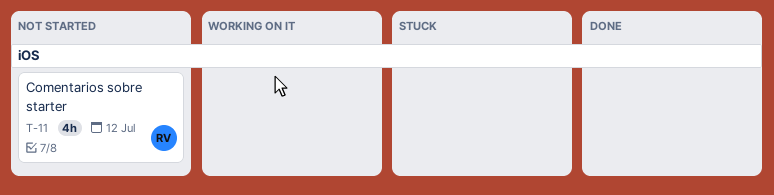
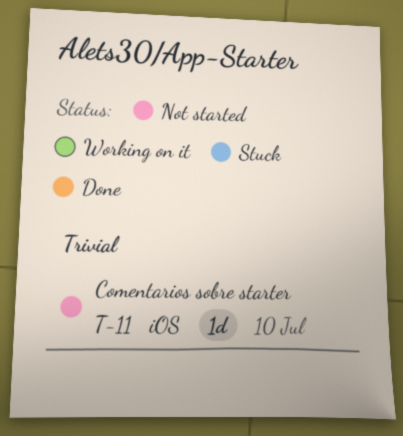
T-11, estimate: 4h -> 1d
T-11, due: Jul 12 -> Jul 10

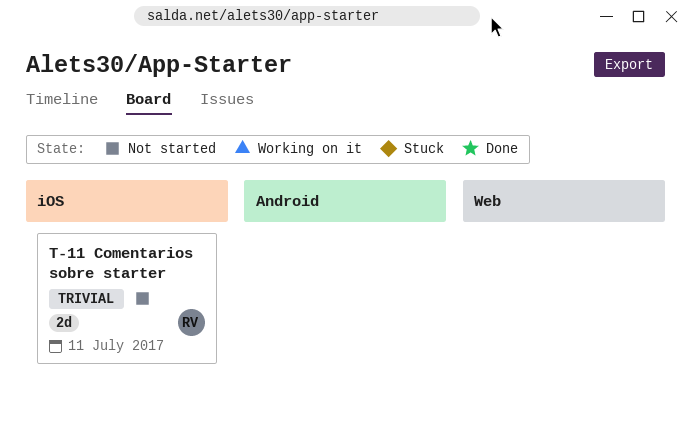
T-11, estimate: 1d -> 2d
T-11, due: Jul 10 -> Jul 11

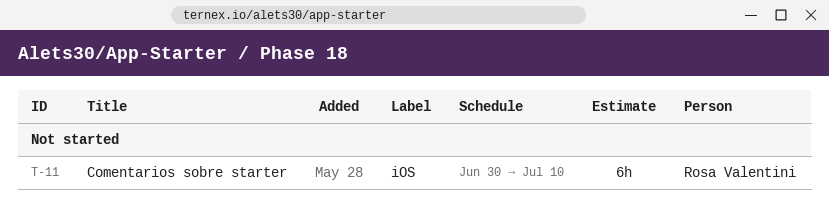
T-11, estimate: 2d -> 6h
T-11, due: Jul 11 -> Jul 10

